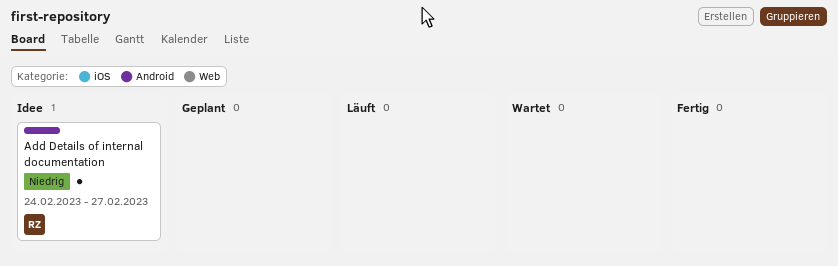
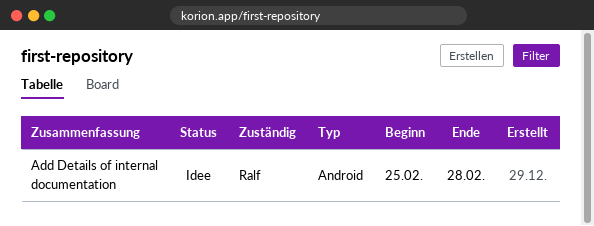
Add Details of internal documentation, start: Feb 24 -> Feb 25
Add Details of internal documentation, due: Feb 27 -> Feb 28

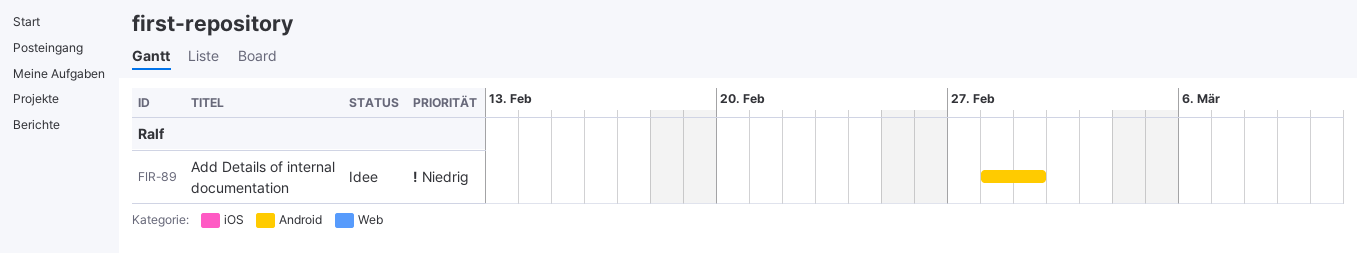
Add Details of internal documentation, start: Feb 25 -> Feb 28
Add Details of internal documentation, due: Feb 28 -> Mar 1

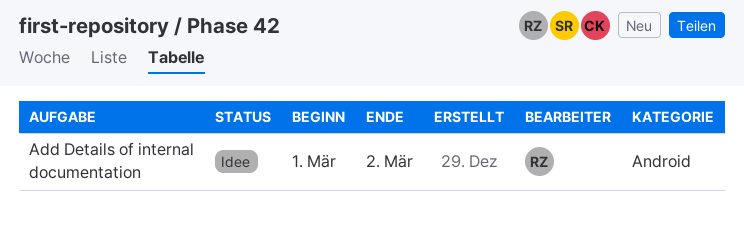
Add Details of internal documentation, start: Feb 28 -> Mar 1
Add Details of internal documentation, due: Mar 1 -> Mar 2

